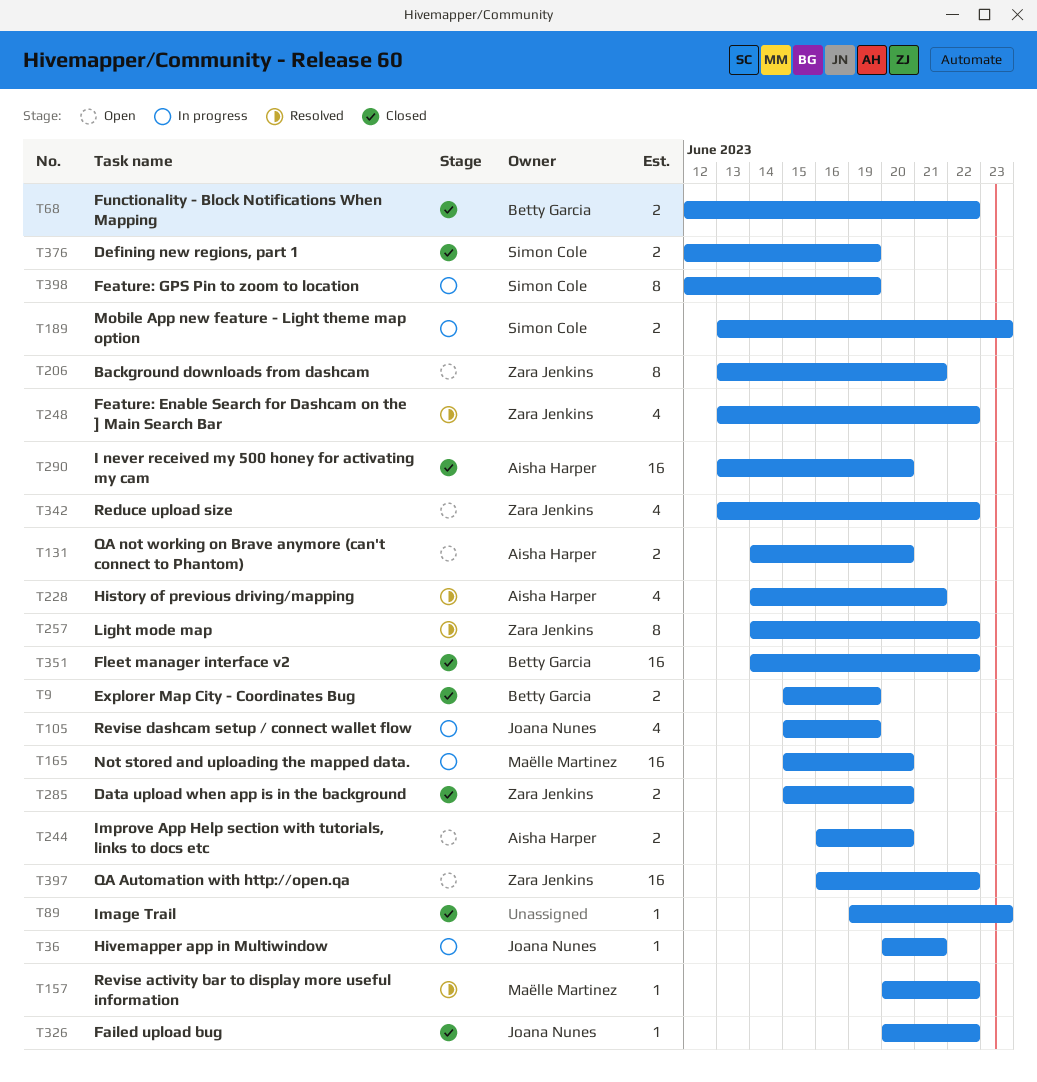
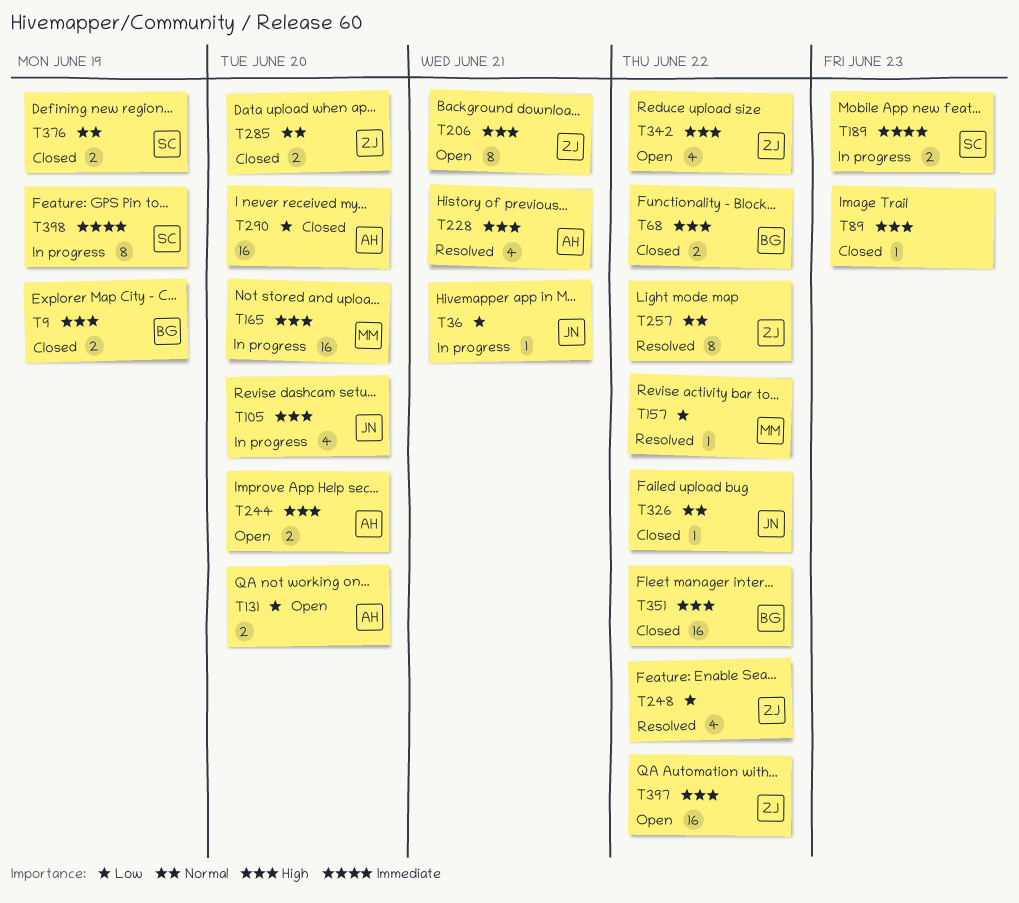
T105, due: Jun 19 -> Jun 20

